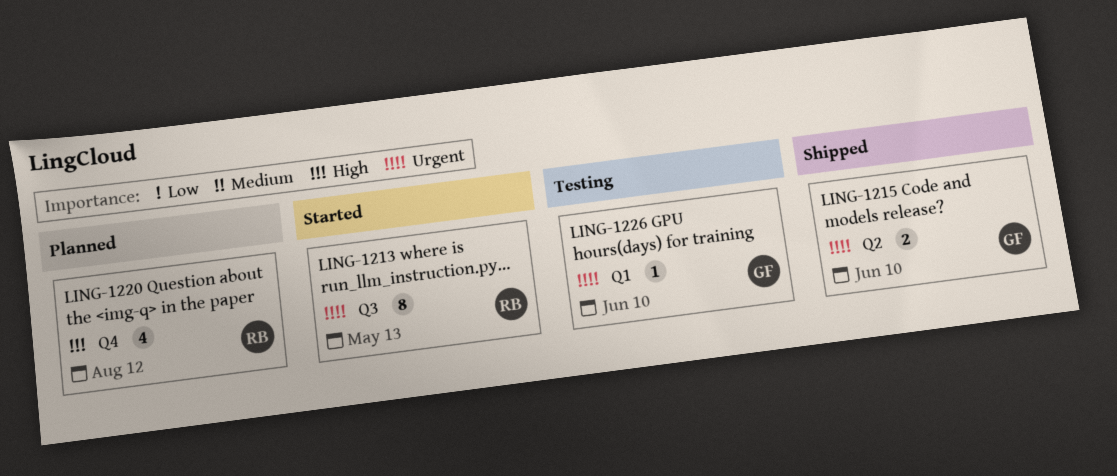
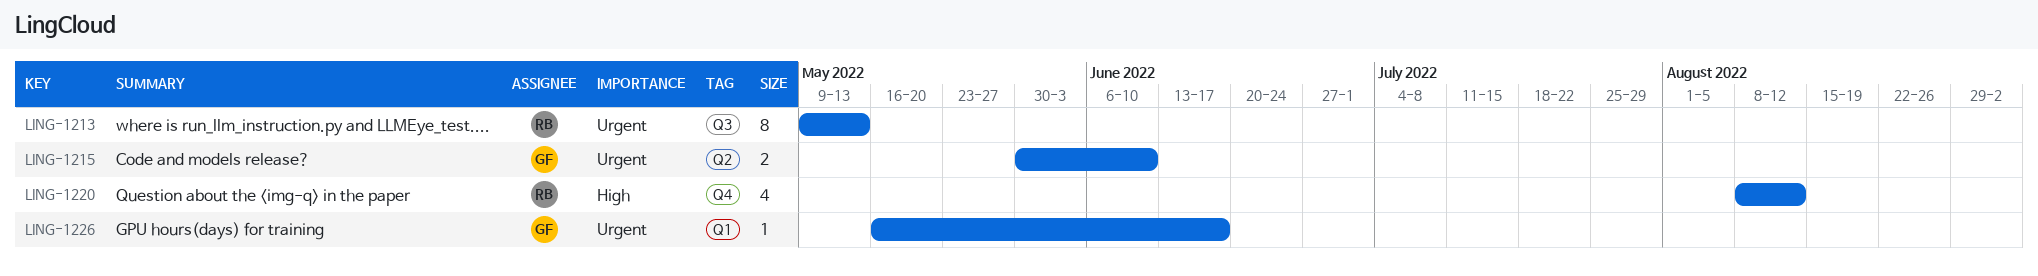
LING-1226, due: Jun 10 -> Jun 17

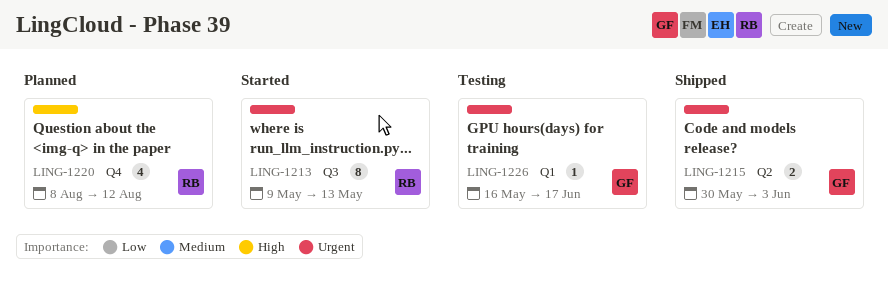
LING-1215, due: Jun 10 -> Jun 3

